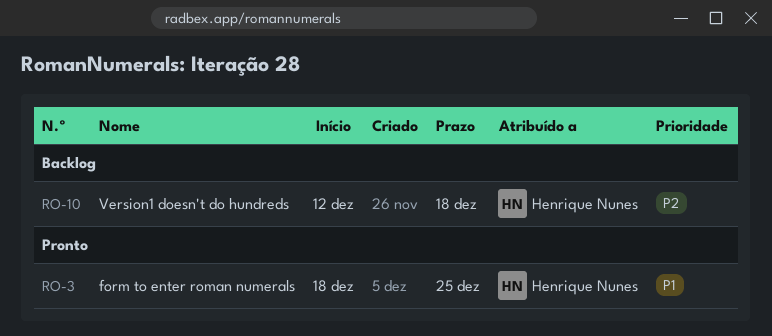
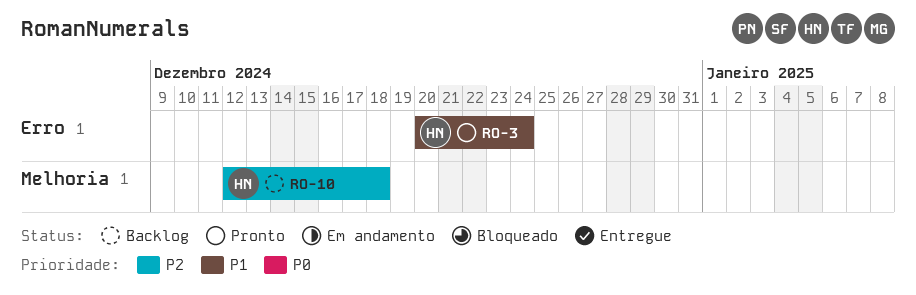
RO-3, start: Dec 18 -> Dec 20
RO-3, due: Dec 25 -> Dec 24

